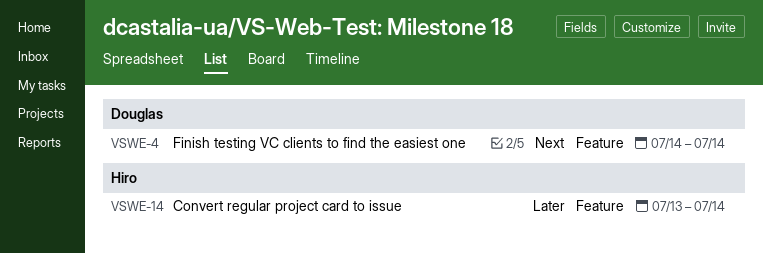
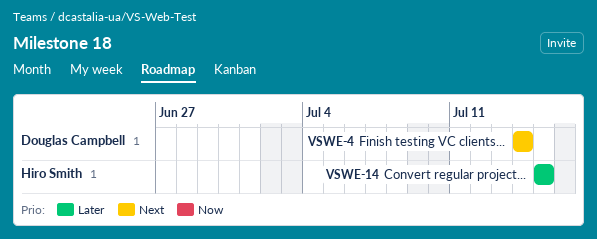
VSWE-14, start: Jul 13 -> Jul 15
VSWE-14, due: Jul 14 -> Jul 15

